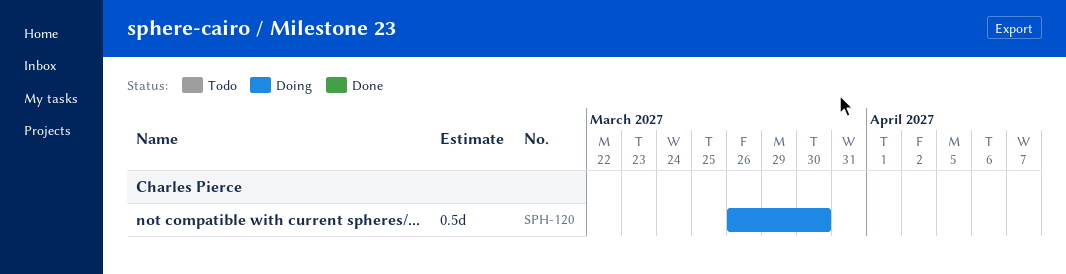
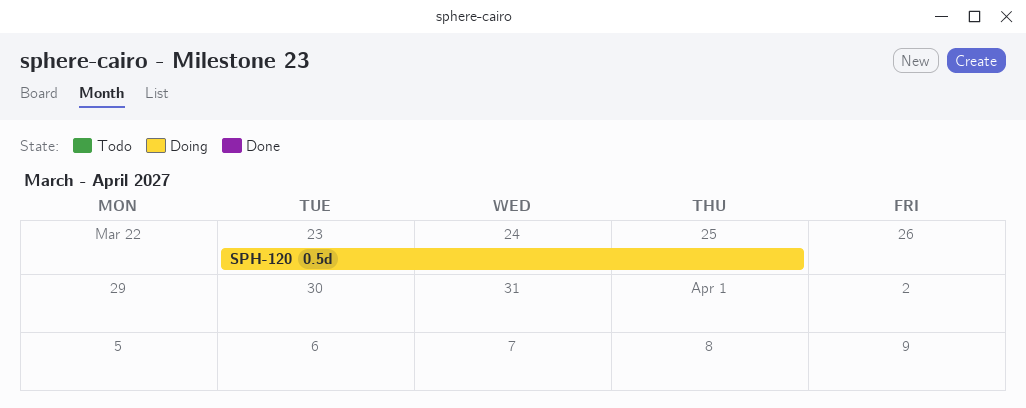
SPH-120, start: Mar 26 -> Mar 23
SPH-120, due: Mar 30 -> Mar 25

